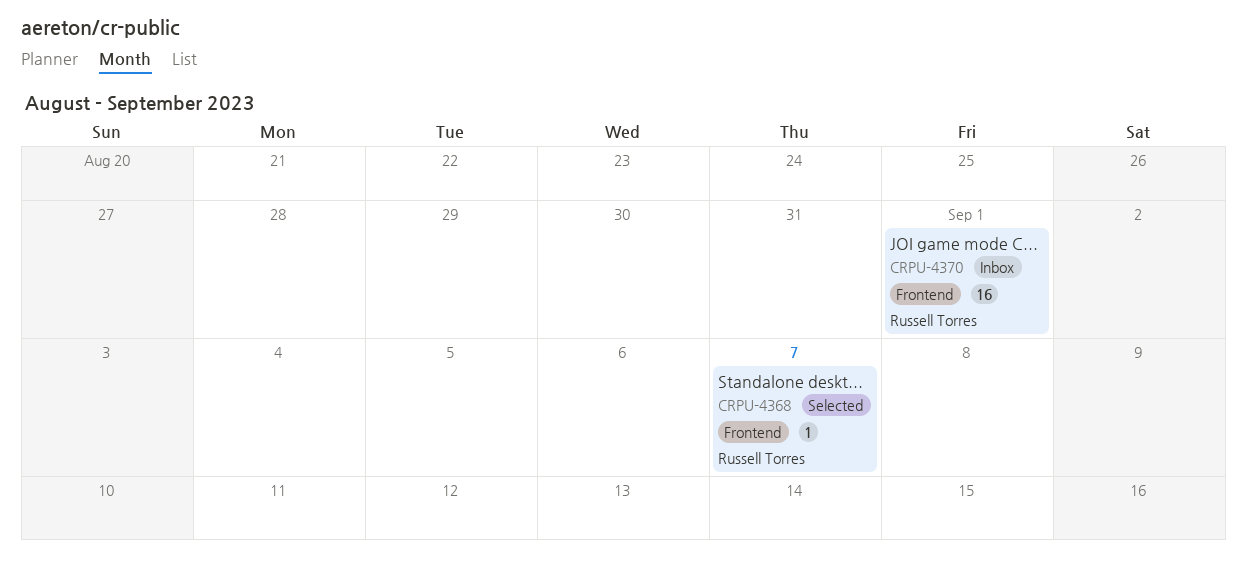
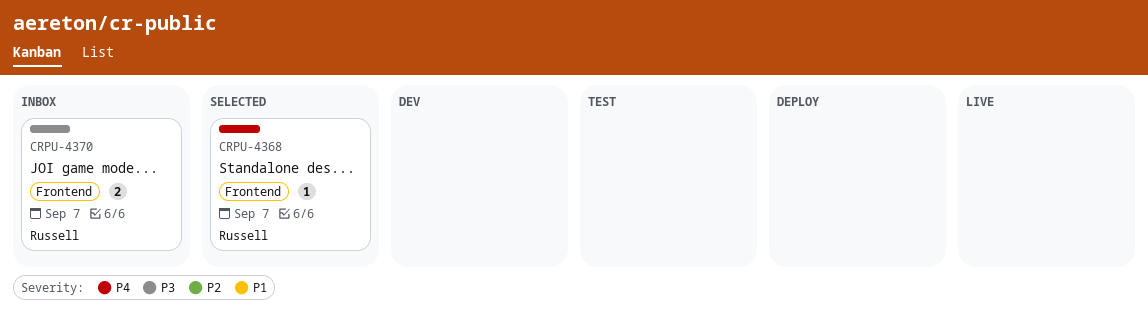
CRPU-4370, estimate: 16 -> 2
CRPU-4370, due: Sep 1 -> Sep 7

